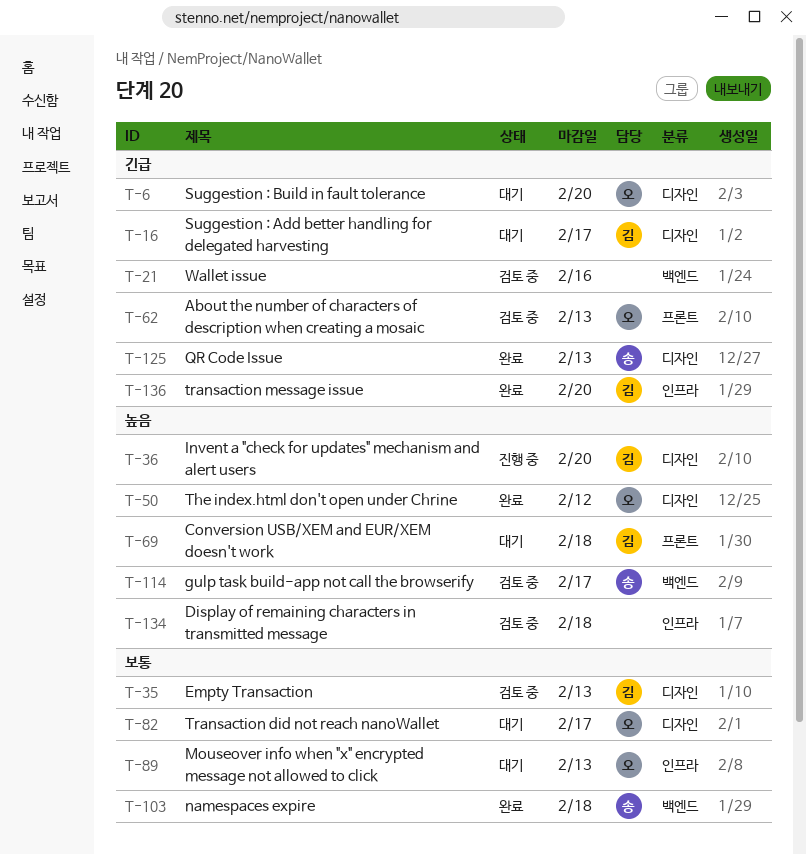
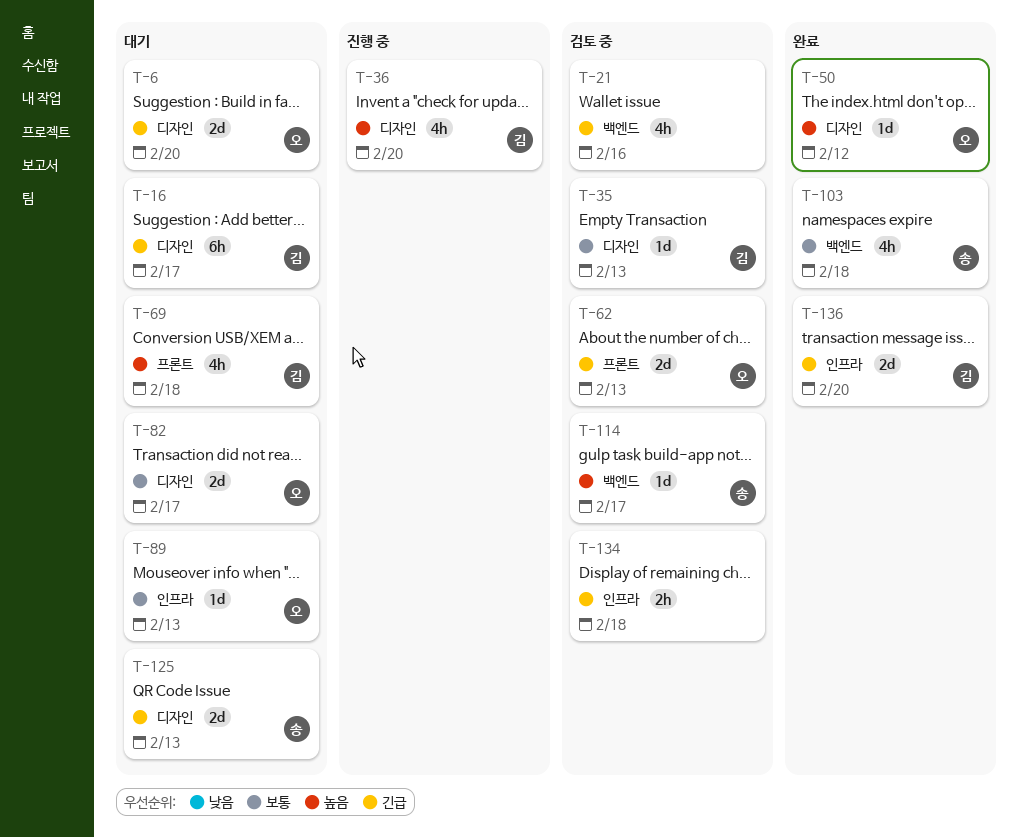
T-125, status: 완료 -> 대기
T-134, priority: 높음 -> 긴급

